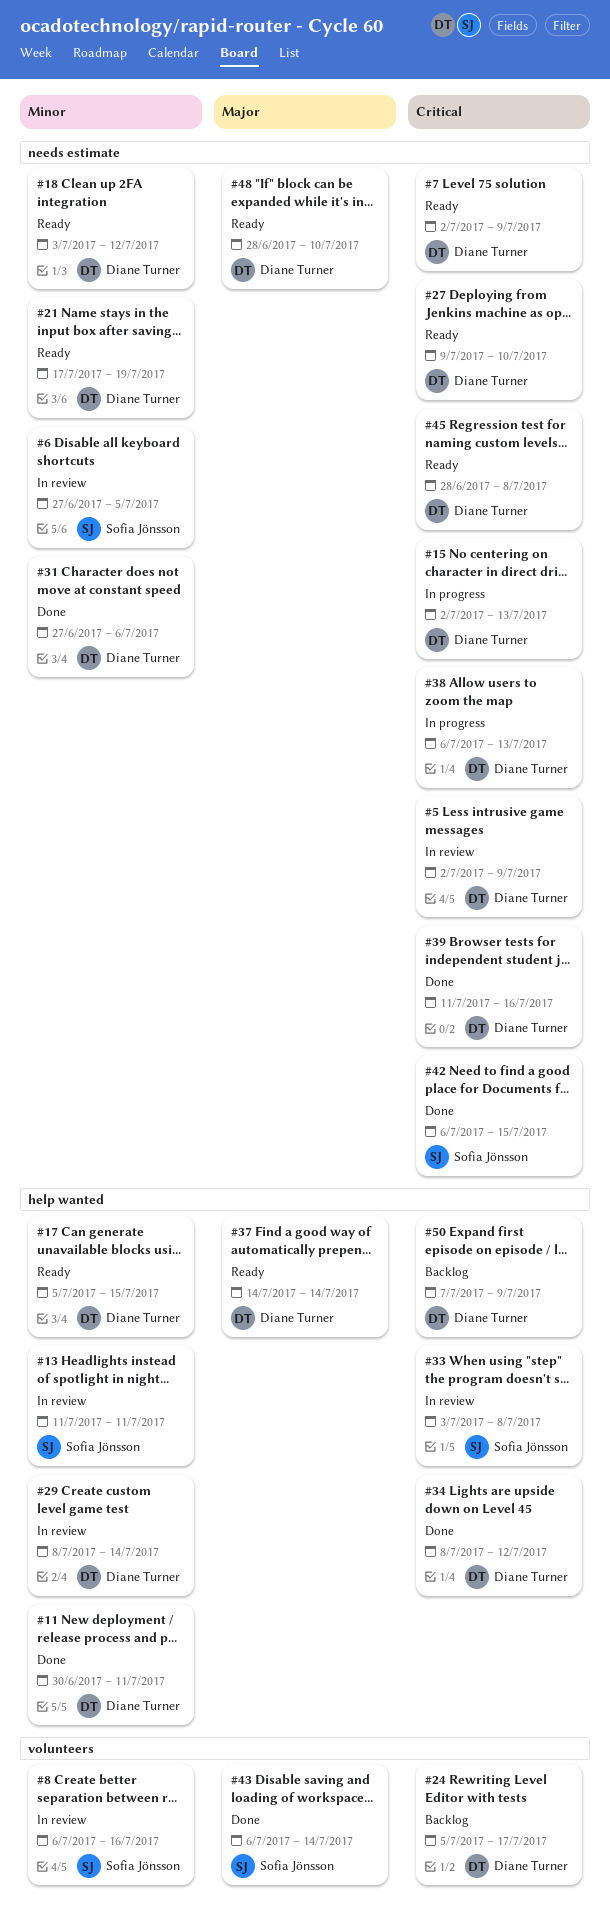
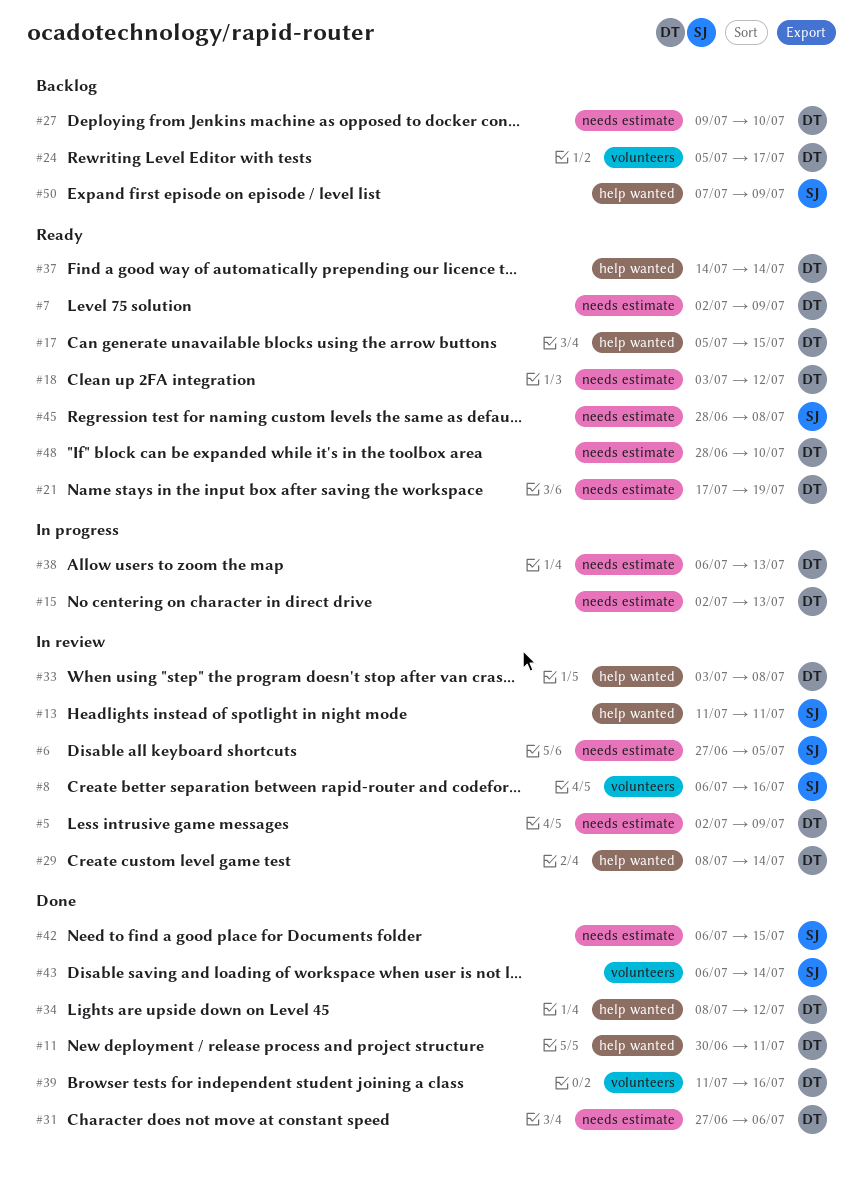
#27, status: Ready -> Backlog
#33, owner: Sofia Jönsson -> Diane Turner
#39, label: needs estimate -> volunteers
#45, owner: Diane Turner -> Sofia Jönsson
#50, owner: Diane Turner -> Sofia Jönsson

